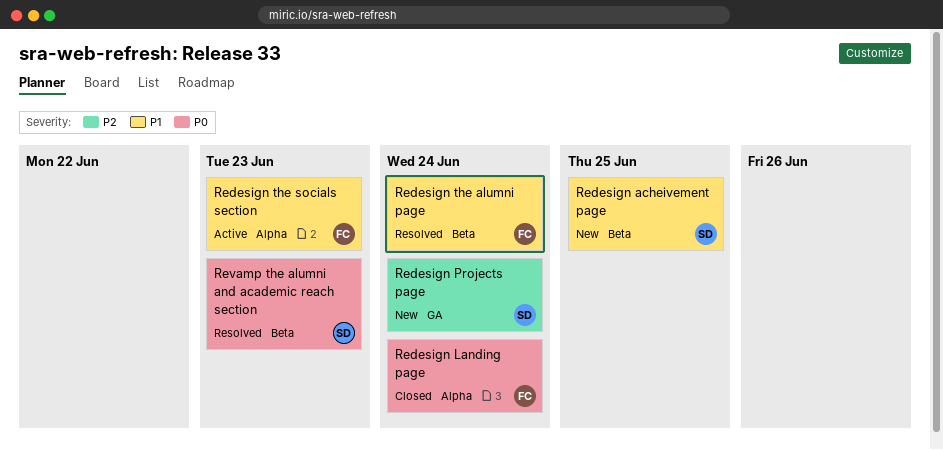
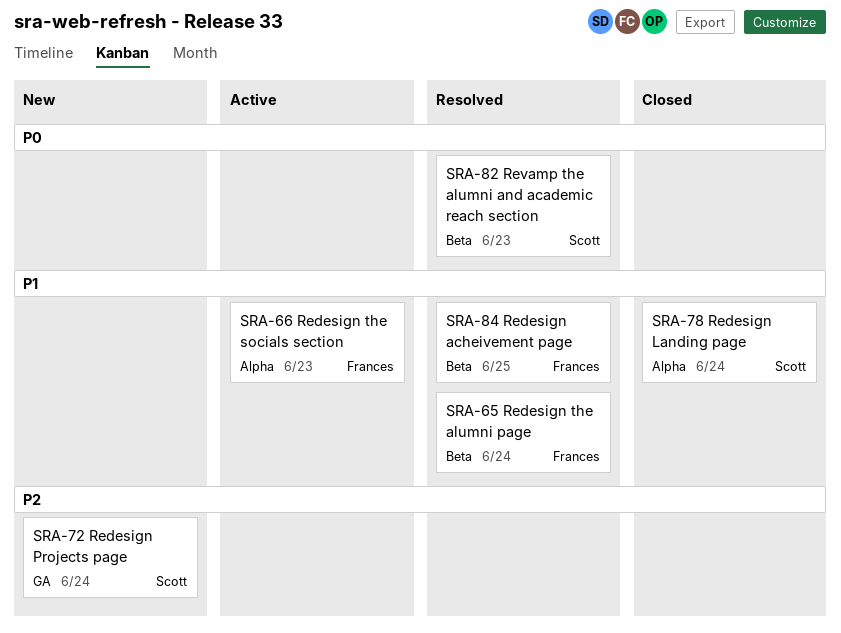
Redesign acheivement page, status: New -> Resolved
Redesign acheivement page, owner: Scott -> Frances
Redesign Landing page, owner: Frances -> Scott
Redesign Landing page, priority: P0 -> P1

